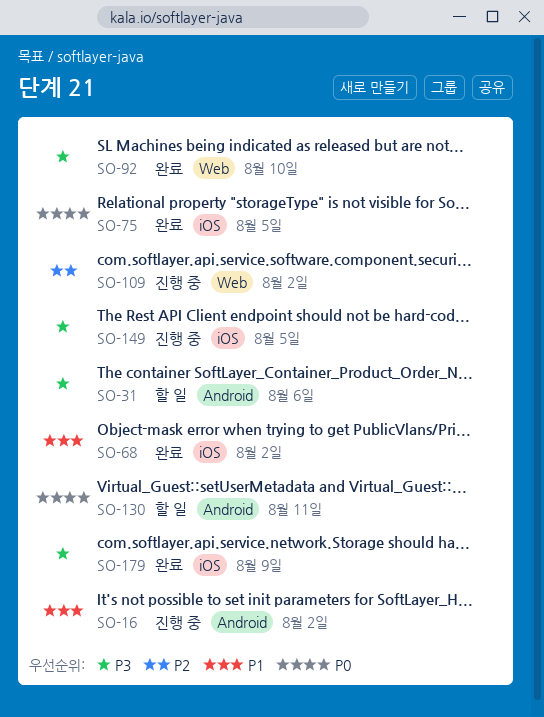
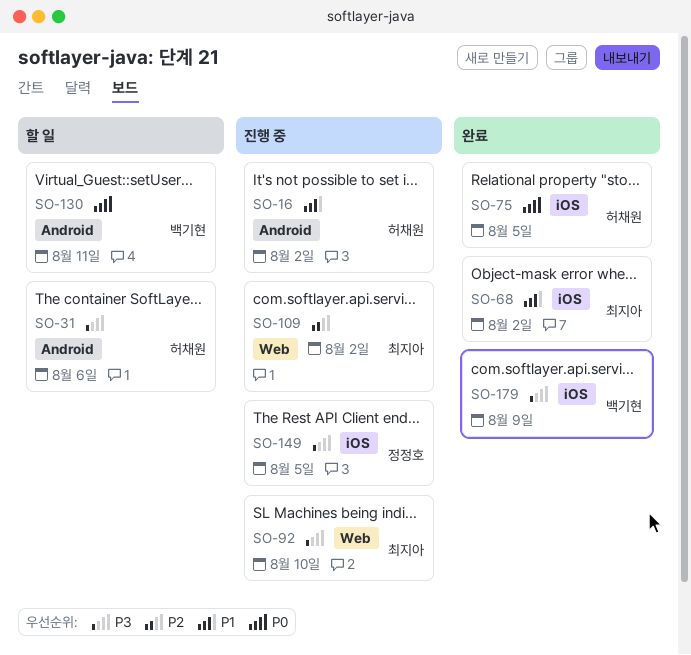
SO-92, status: 완료 -> 진행 중

